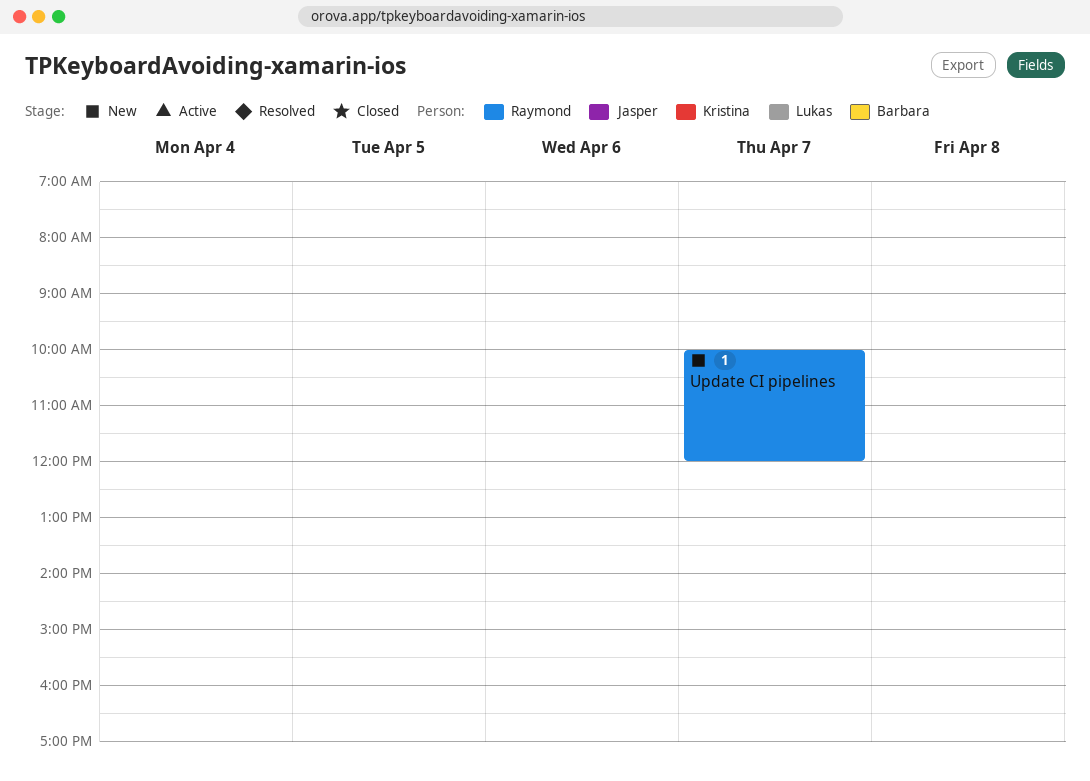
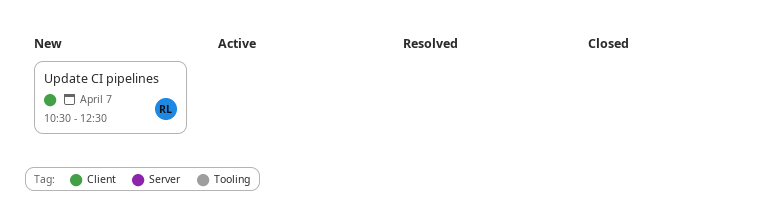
Update CI pipelines, begins: 10:00 -> 10:30
Update CI pipelines, ends: 12:00 -> 12:30

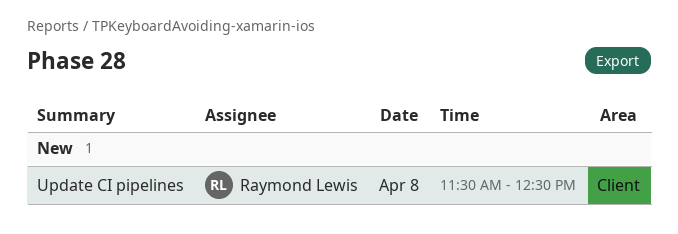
Update CI pipelines, day: Apr 7 -> Apr 8
Update CI pipelines, begins: 10:30 -> 11:30

